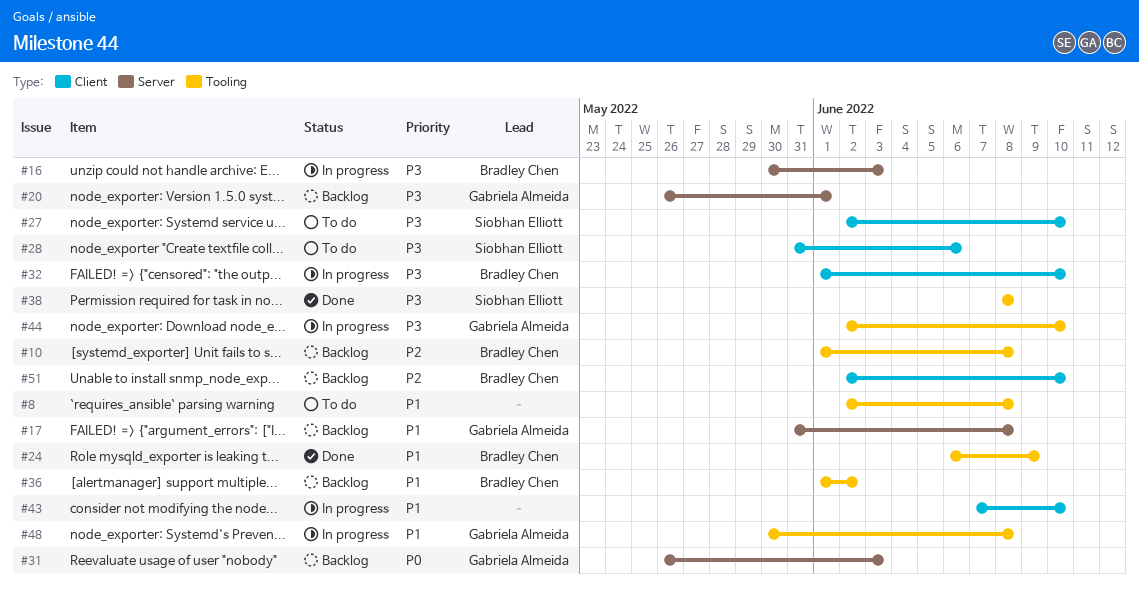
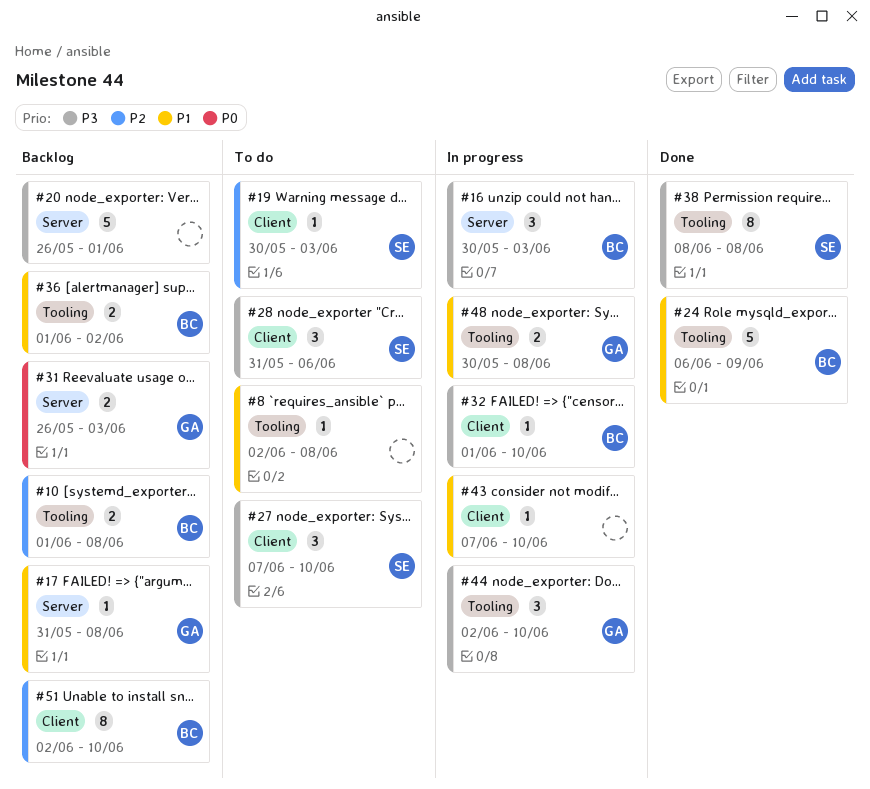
#19: none -> present
#20, owner: Gabriela Almeida -> none
#27, start: Jun 2 -> Jun 7

